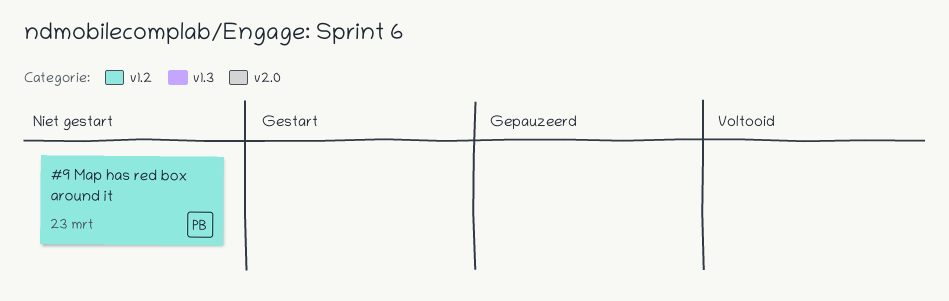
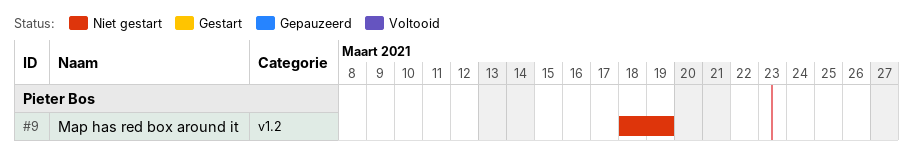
#9, due: Mar 23 -> Mar 19

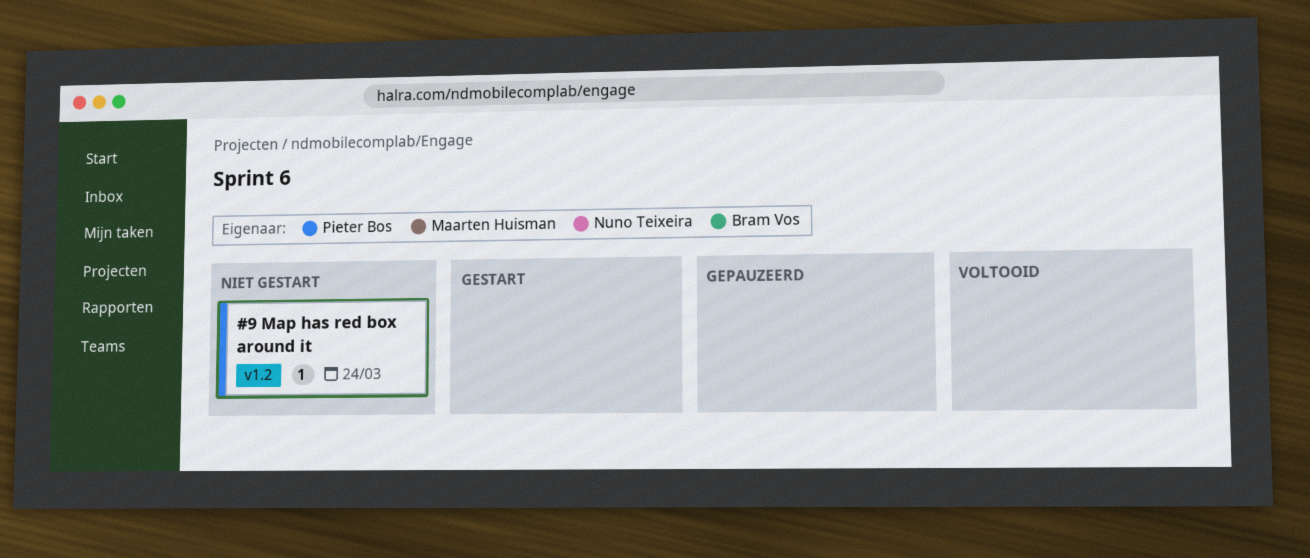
#9, due: Mar 19 -> Mar 24

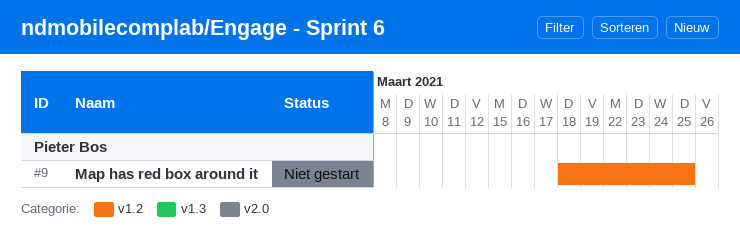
#9, due: Mar 24 -> Mar 25

